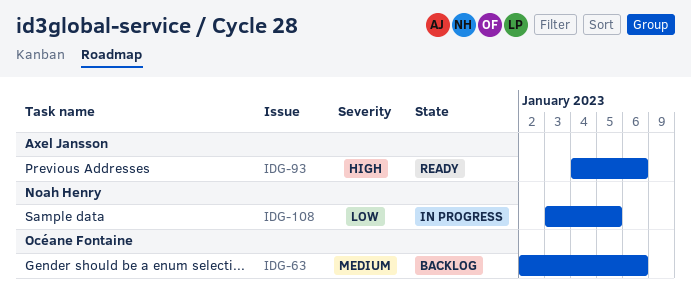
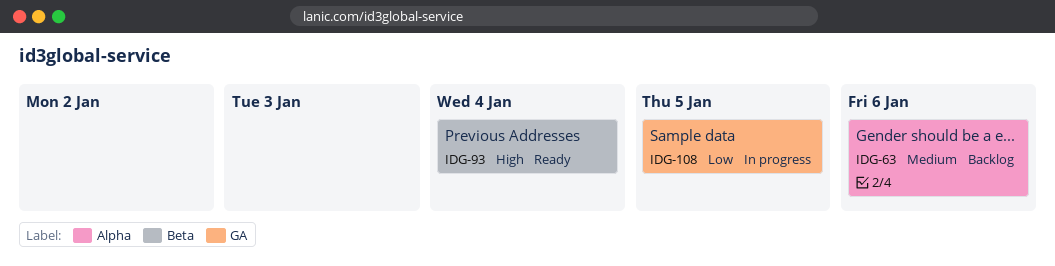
IDG-93, due: Jan 6 -> Jan 4

